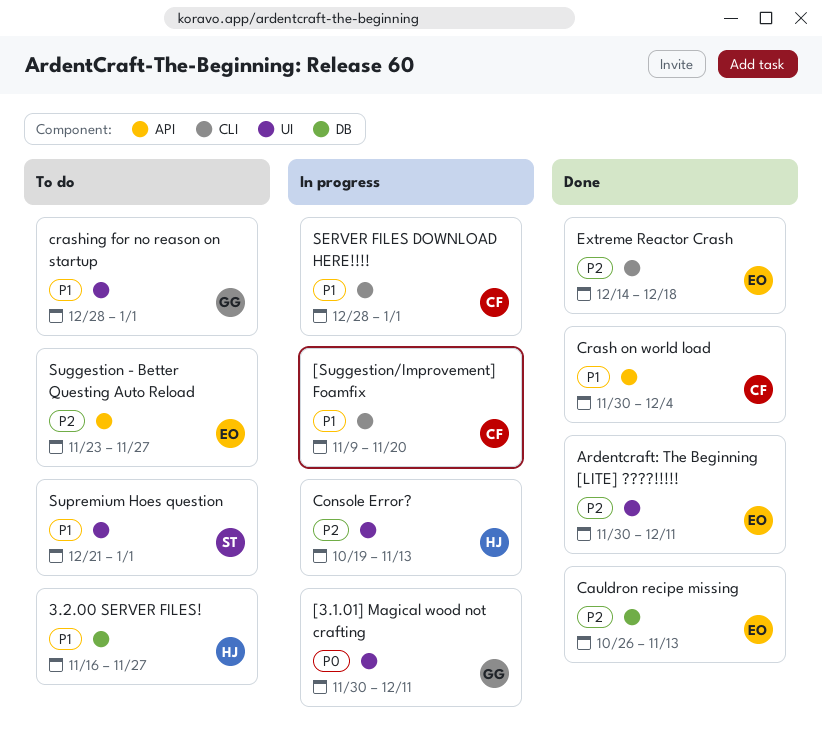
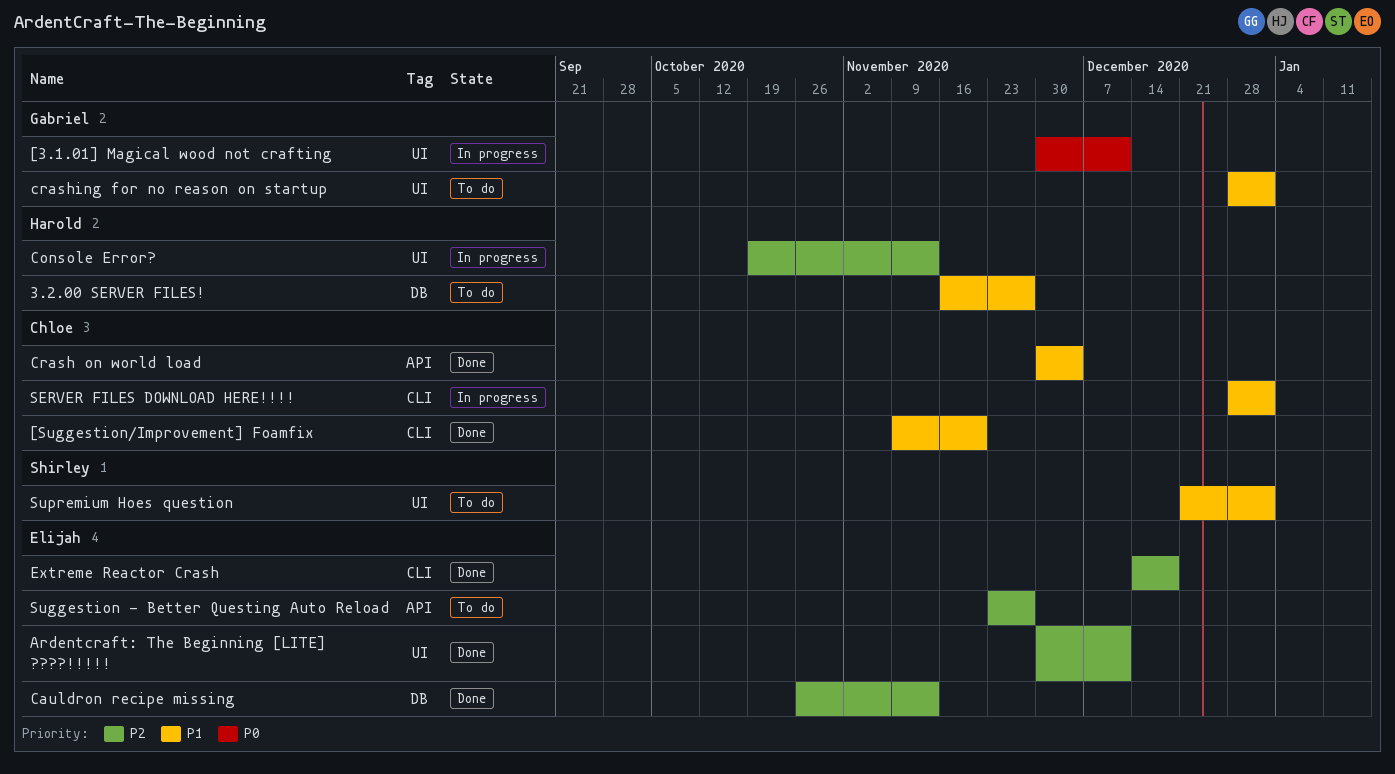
[Suggestion/Improvement] Foamfix, status: In progress -> Done

